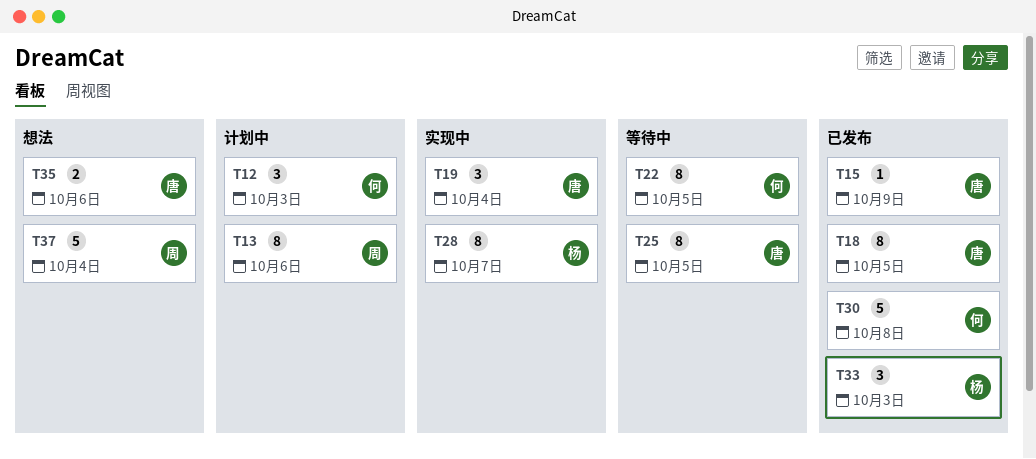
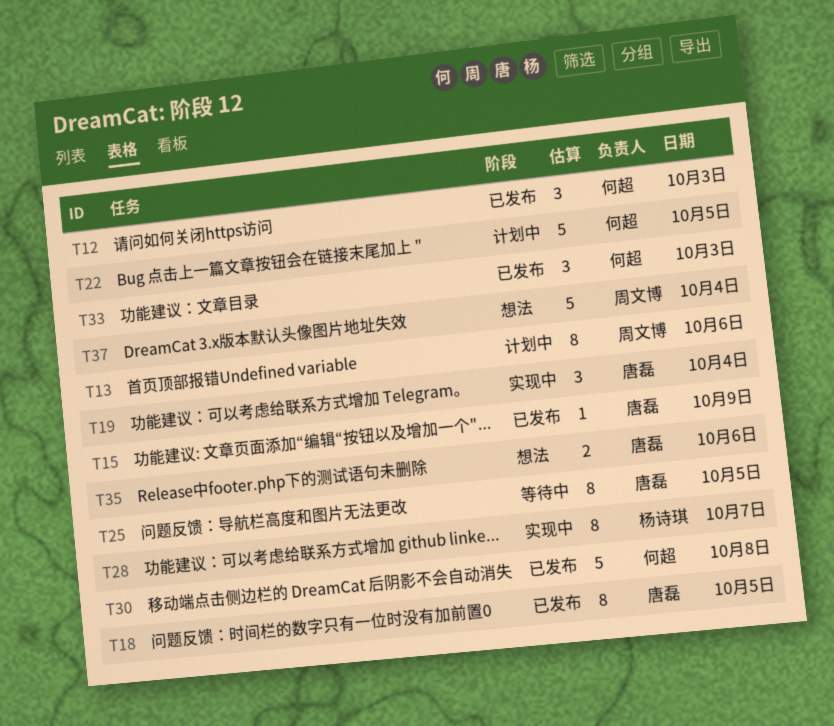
T12, status: 计划中 -> 已发布
T22, status: 等待中 -> 计划中
T22, estimate: 8 -> 5
T33, owner: 杨诗琪 -> 何超

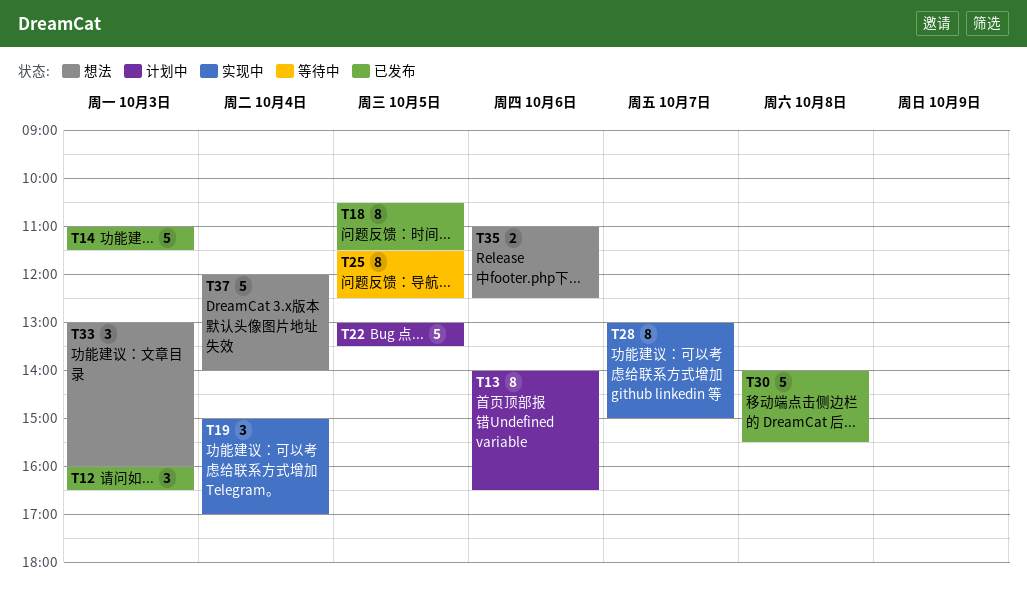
T14: none -> present
T15: present -> none
T33, status: 已发布 -> 想法

